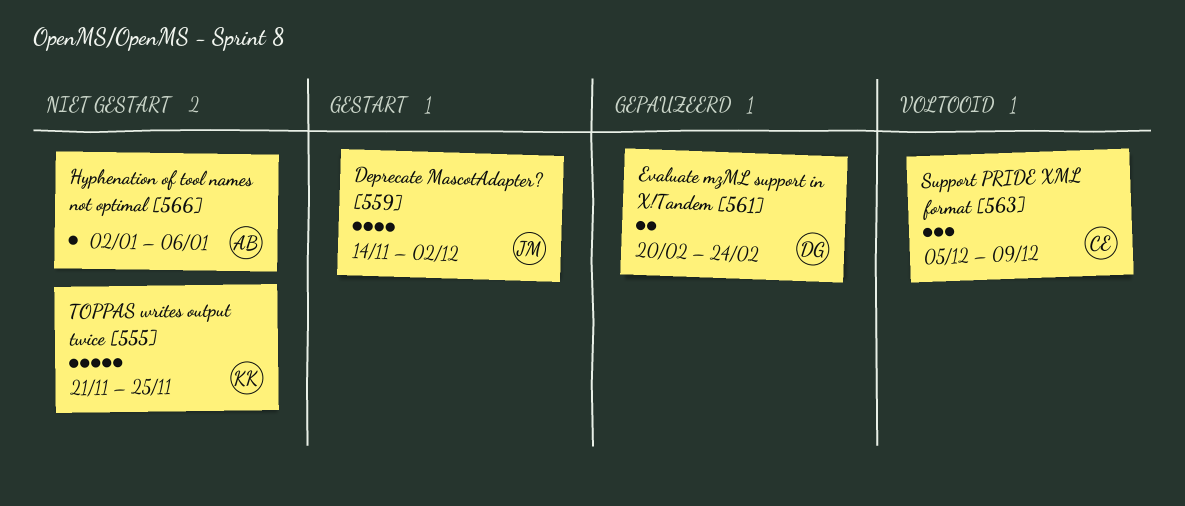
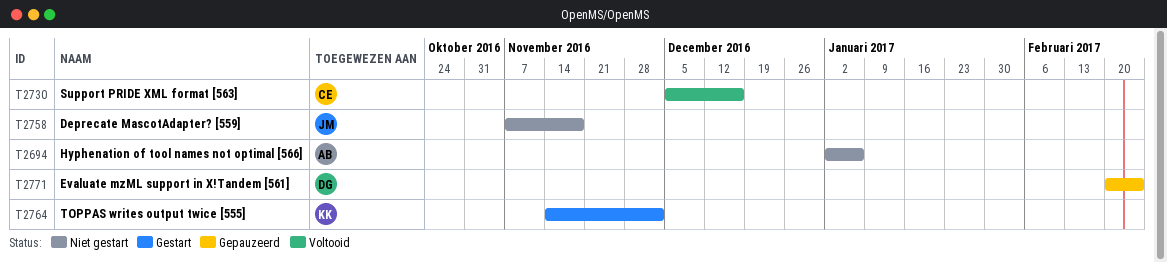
Deprecate MascotAdapter? [559], status: Gestart -> Niet gestart
Deprecate MascotAdapter? [559], start: Nov 14 -> Nov 7
Deprecate MascotAdapter? [559], due: Dec 2 -> Nov 18
Support PRIDE XML format [563], due: Dec 9 -> Dec 16
TOPPAS writes output twice [555], status: Niet gestart -> Gestart
TOPPAS writes output twice [555], start: Nov 21 -> Nov 14
TOPPAS writes output twice [555], due: Nov 25 -> Dec 2

